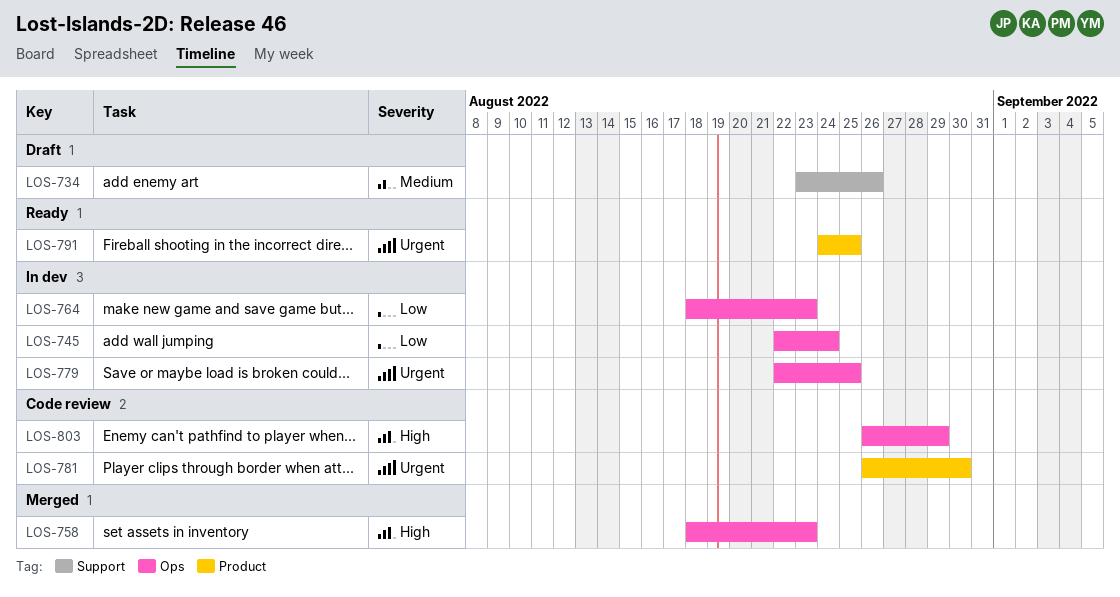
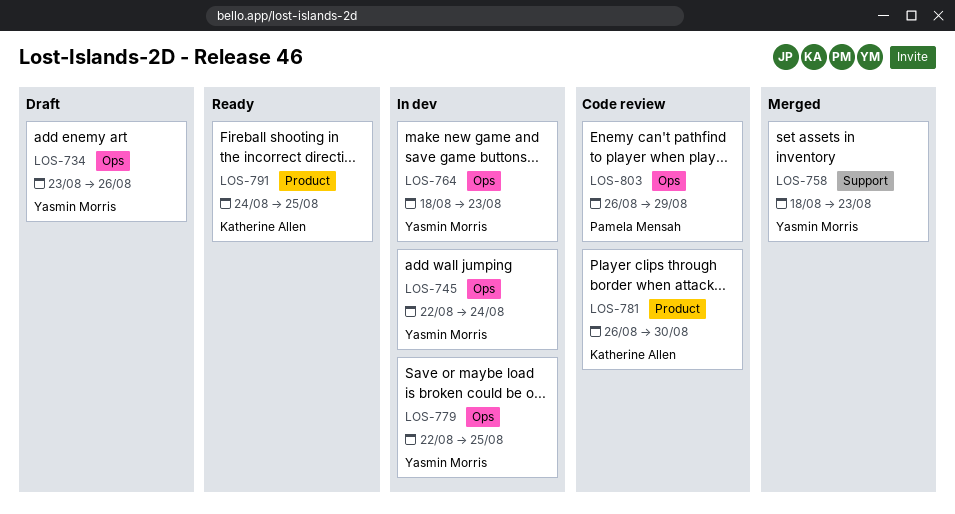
LOS-734, label: Support -> Ops
LOS-758, label: Ops -> Support

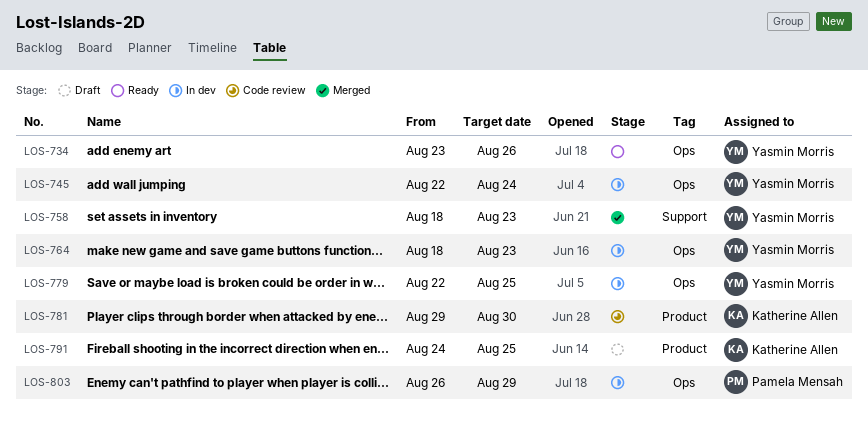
LOS-734, status: Draft -> Ready
LOS-781, start: Aug 26 -> Aug 29
LOS-791, status: Ready -> Draft
LOS-803, status: Code review -> In dev

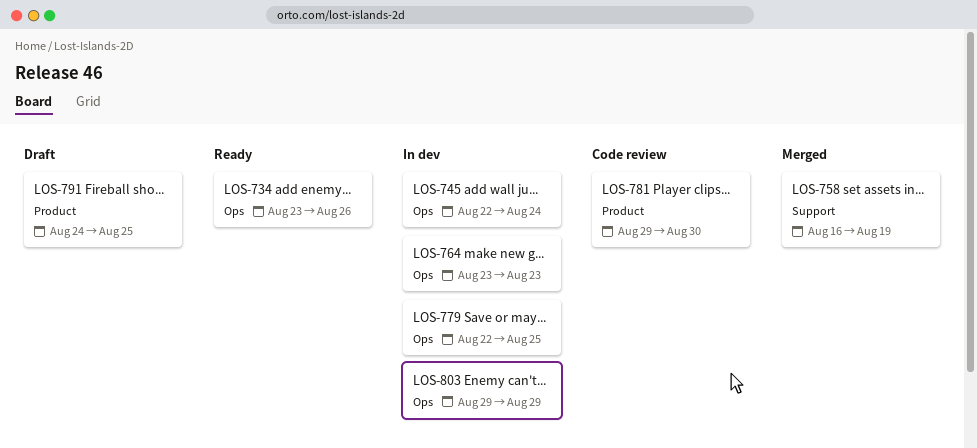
LOS-758, start: Aug 18 -> Aug 16
LOS-758, due: Aug 23 -> Aug 19
LOS-764, start: Aug 18 -> Aug 23
LOS-803, start: Aug 26 -> Aug 29

